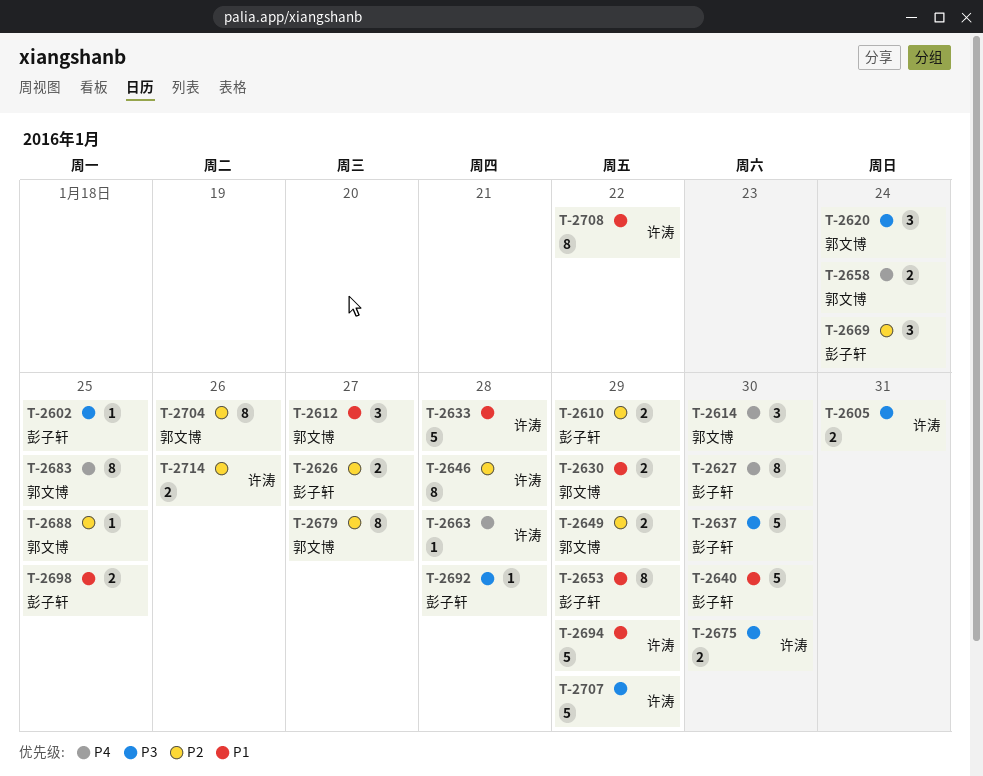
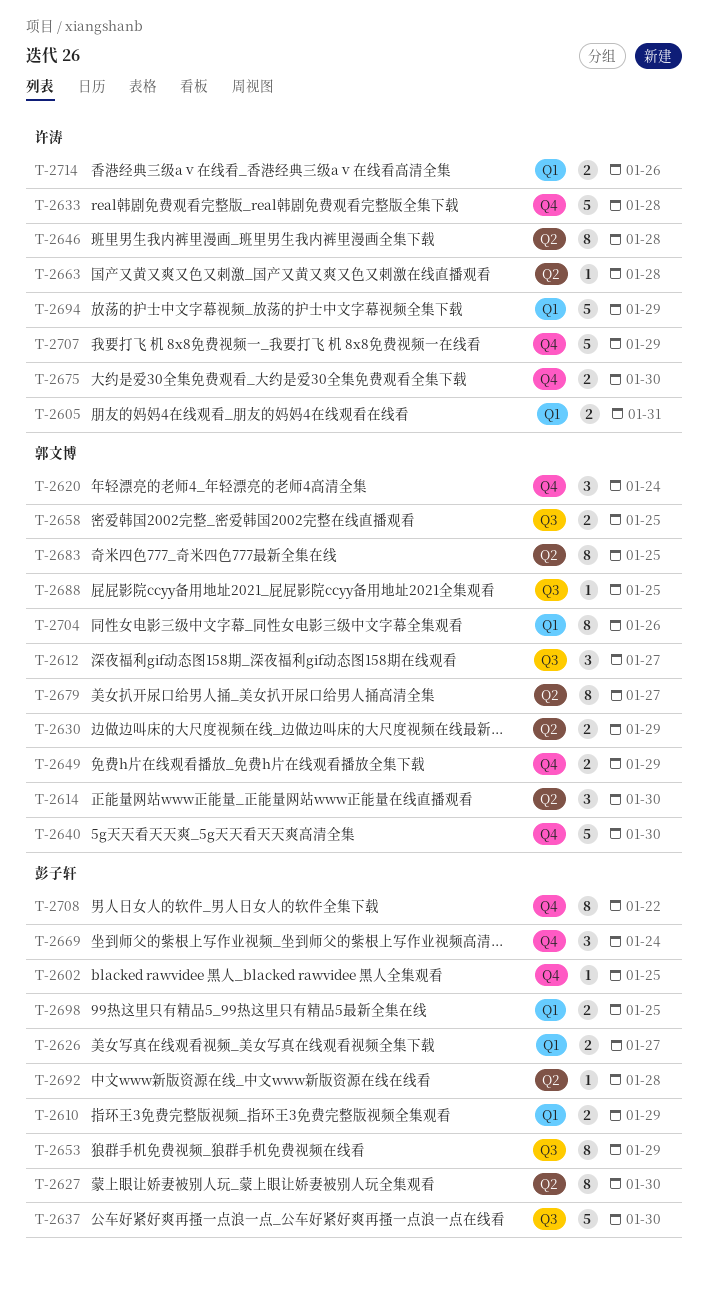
T-2640, owner: 彭子轩 -> 郭文博
T-2658, due: Jan 24 -> Jan 25
T-2708, owner: 许涛 -> 彭子轩

